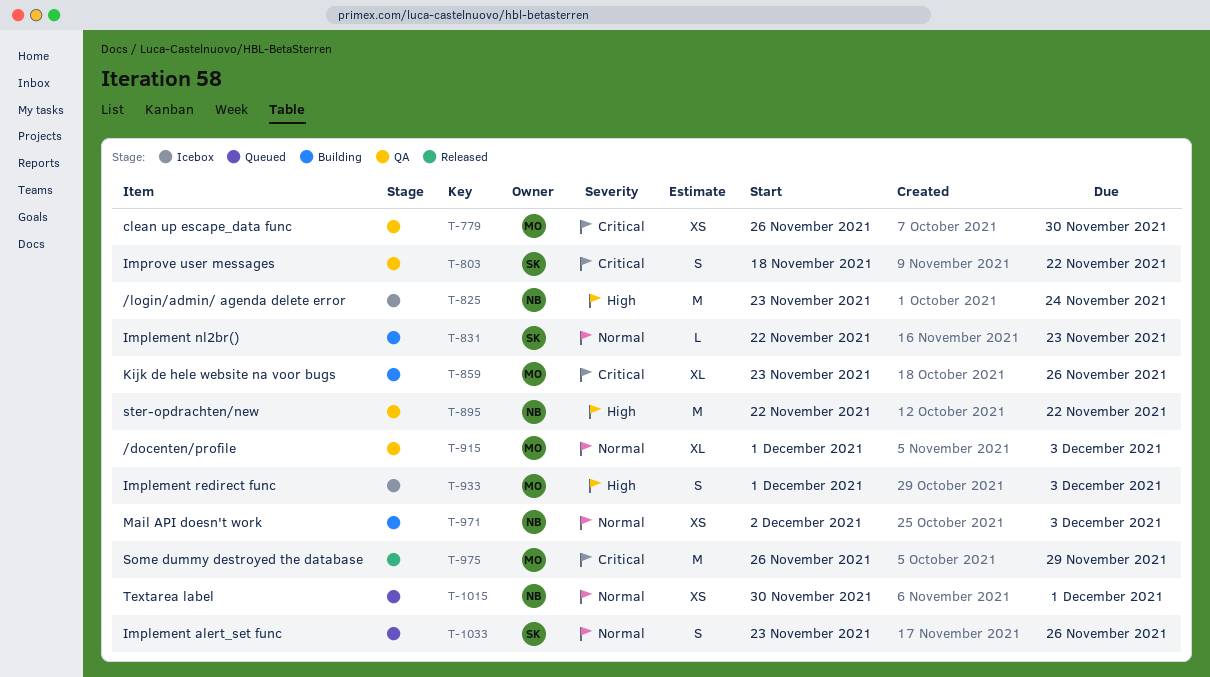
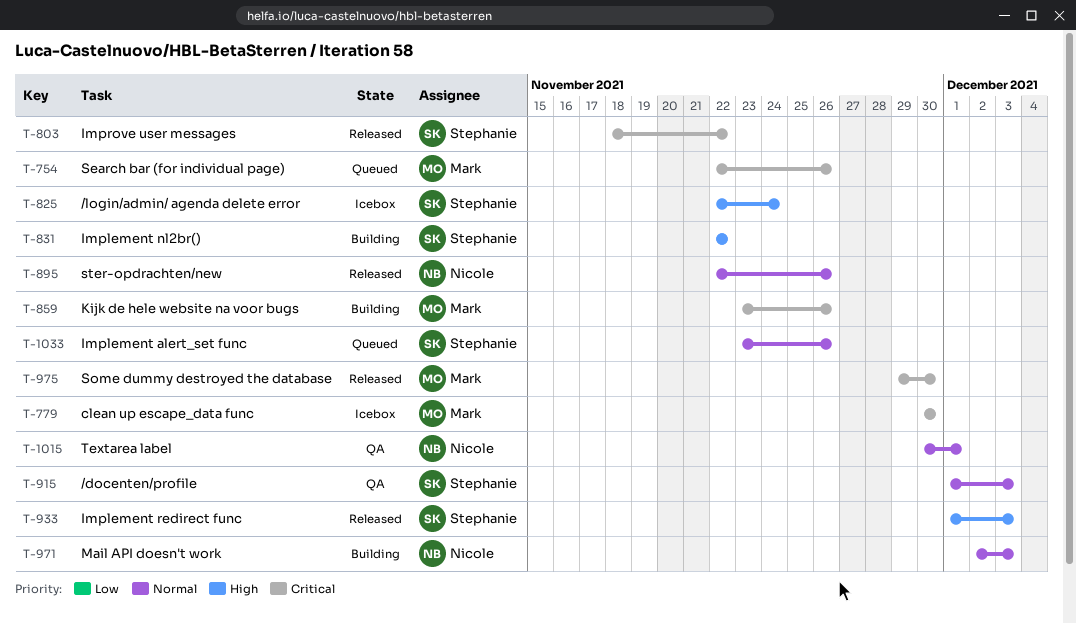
T-754: none -> present
T-779, status: QA -> Icebox
T-779, start: Nov 26 -> Nov 30
T-803, status: QA -> Released
T-825, owner: Nicole -> Stephanie
T-825, start: Nov 23 -> Nov 22
T-831, priority: Normal -> High
T-831, due: Nov 23 -> Nov 22
T-895, status: QA -> Released
T-895, priority: High -> Normal
T-895, due: Nov 22 -> Nov 26
T-915, owner: Mark -> Stephanie
T-933, status: Icebox -> Released
T-933, owner: Mark -> Stephanie
T-975, start: Nov 26 -> Nov 29
T-975, due: Nov 29 -> Nov 30
T-1015, status: Queued -> QA

